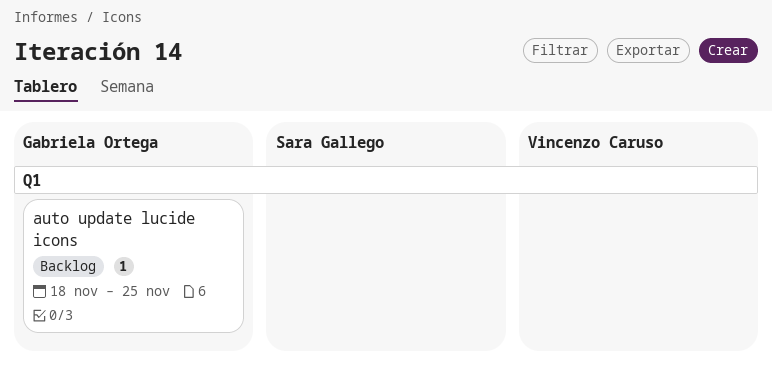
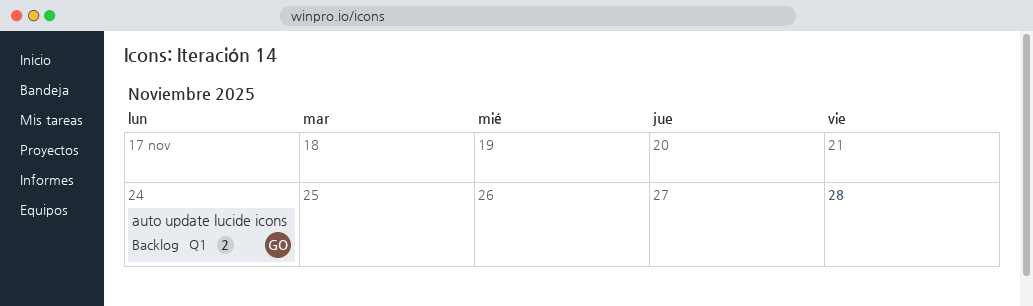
auto update lucide icons, estimate: 1 -> 2
auto update lucide icons, due: Nov 25 -> Nov 24

